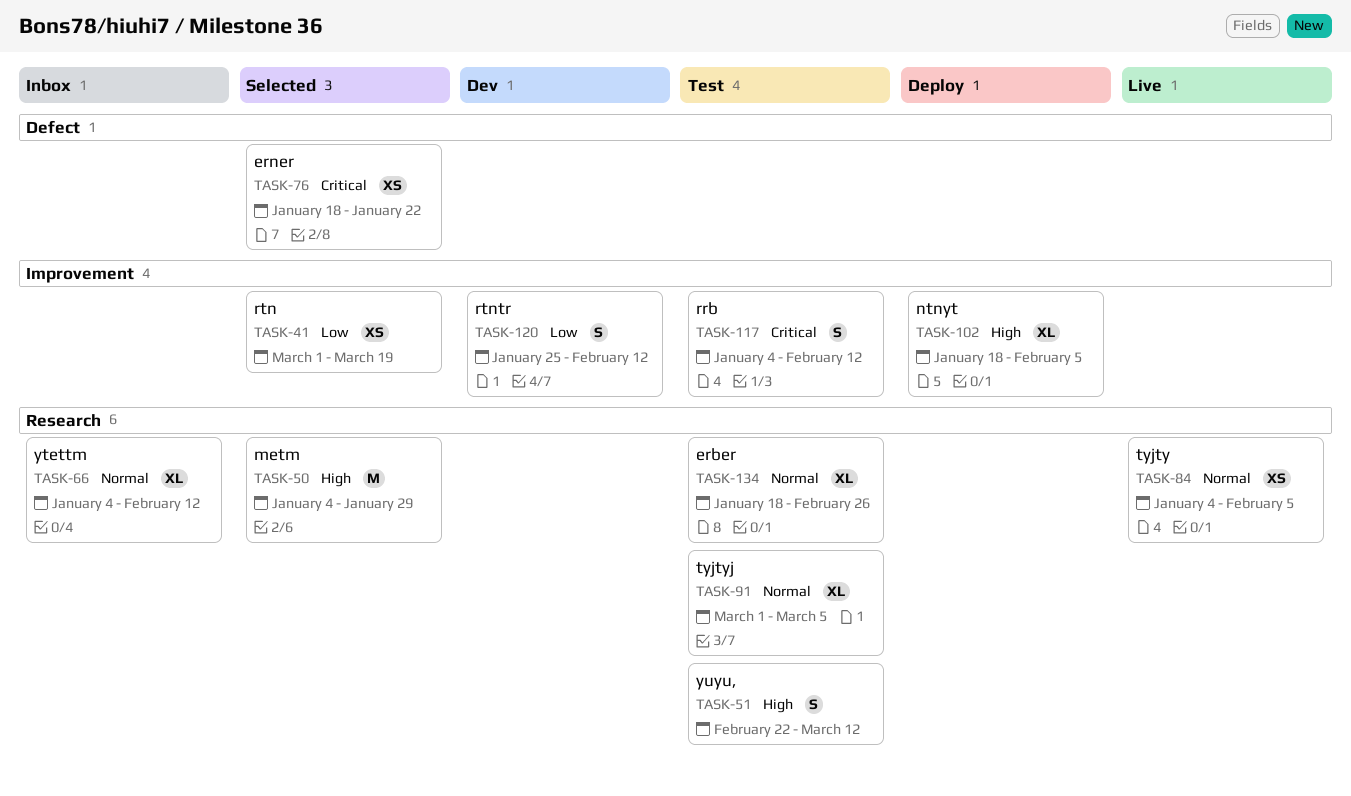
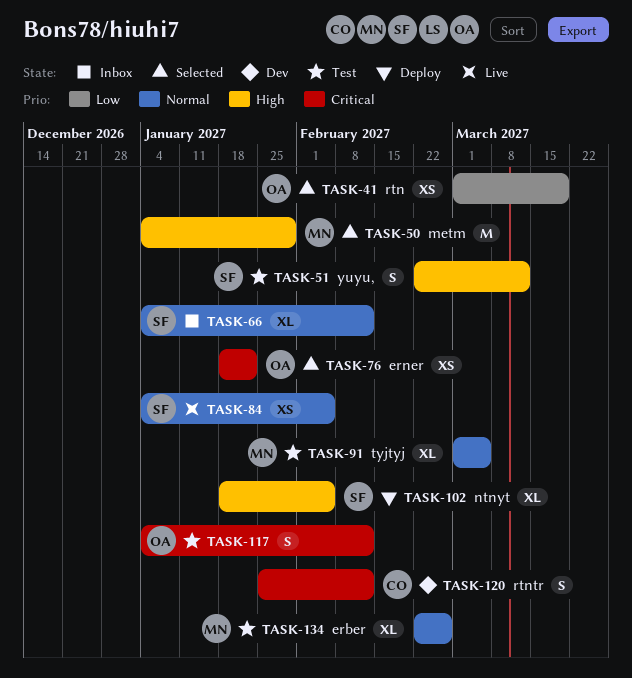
TASK-120, priority: Low -> Critical
TASK-134, start: Jan 18 -> Feb 22

